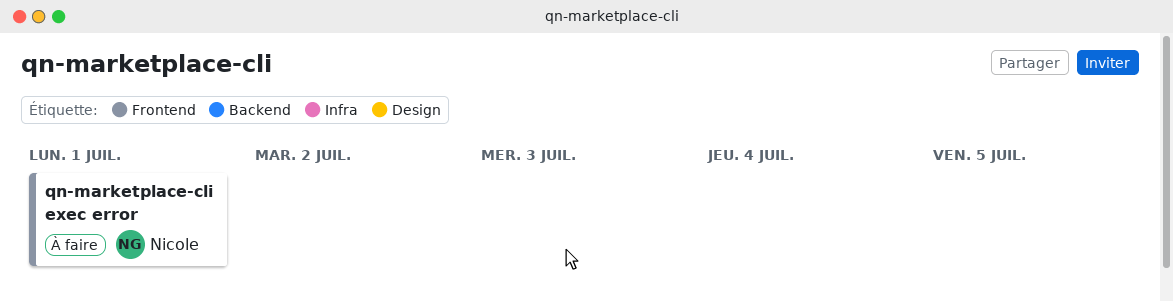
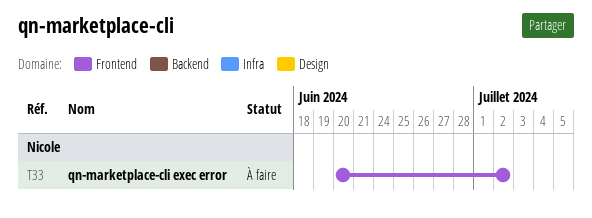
qn-marketplace-cli exec error, due: Jul 1 -> Jul 2

